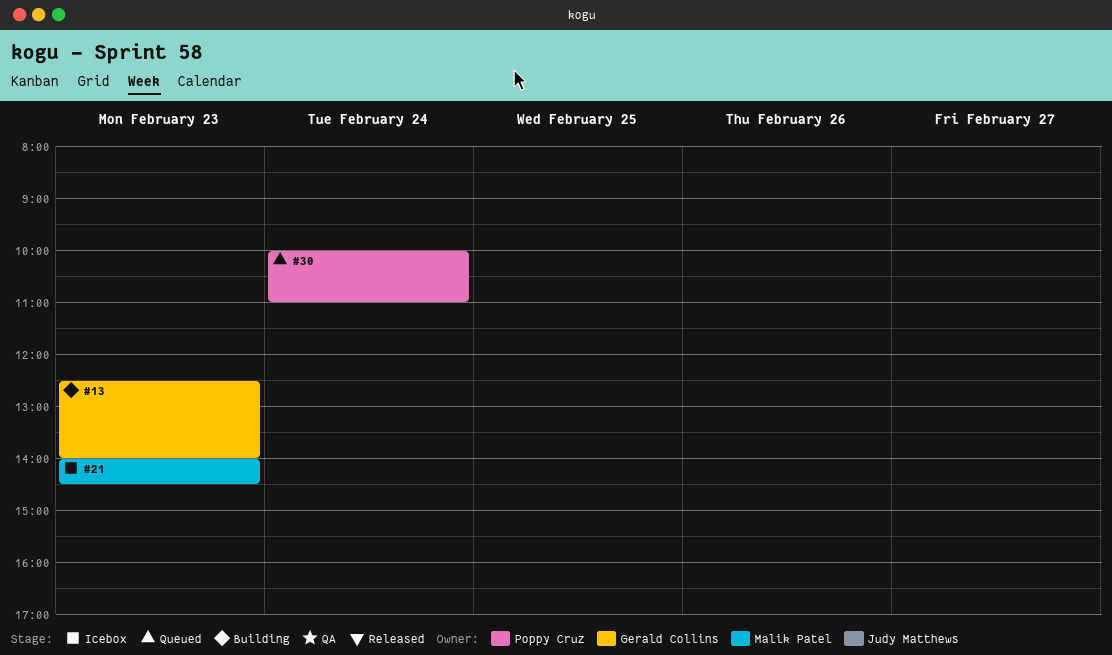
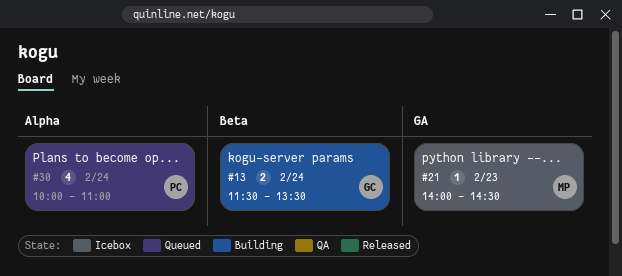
#13, day: Feb 23 -> Feb 24
#13, begins: 12:30 -> 11:30
#13, ends: 14:00 -> 13:30

